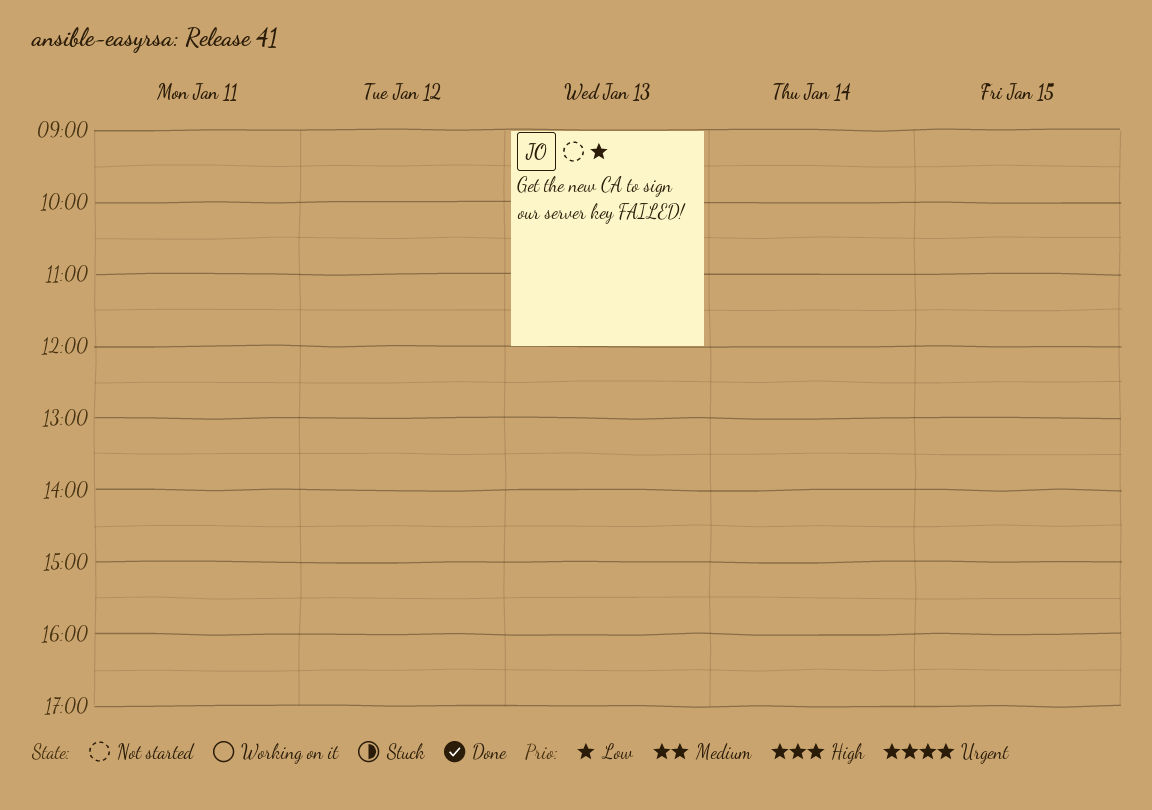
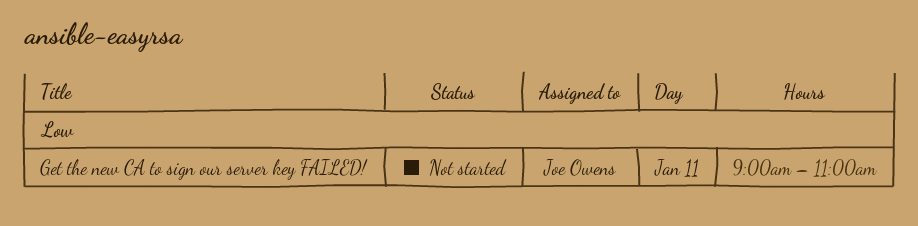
Get the new CA to sign our server key FAILED!, day: Jan 13 -> Jan 11
Get the new CA to sign our server key FAILED!, ends: 12:00 -> 11:00

